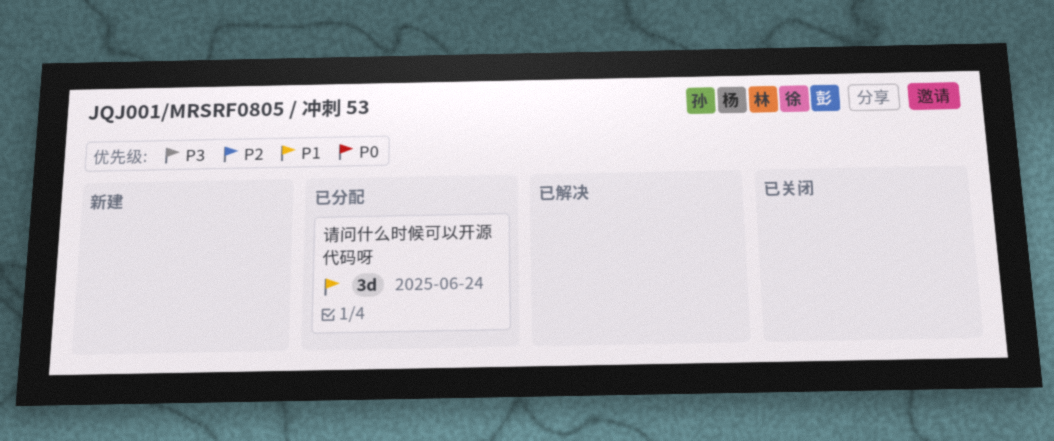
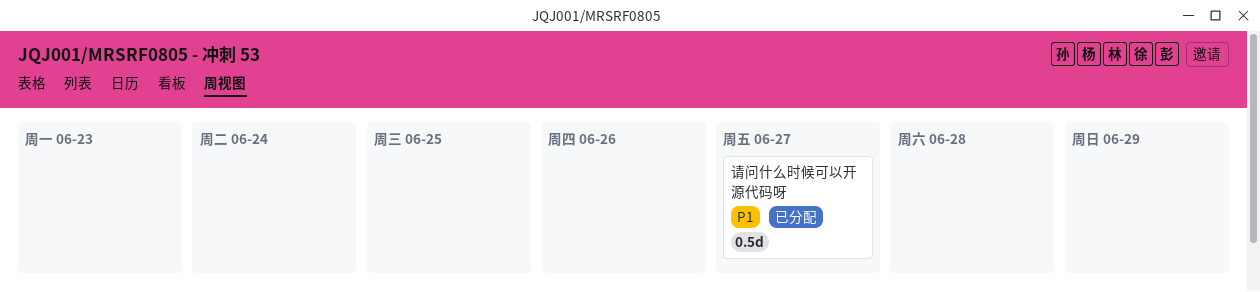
请问什么时候可以开源代码呀, estimate: 3d -> 0.5d
请问什么时候可以开源代码呀, due: Jun 24 -> Jun 27

